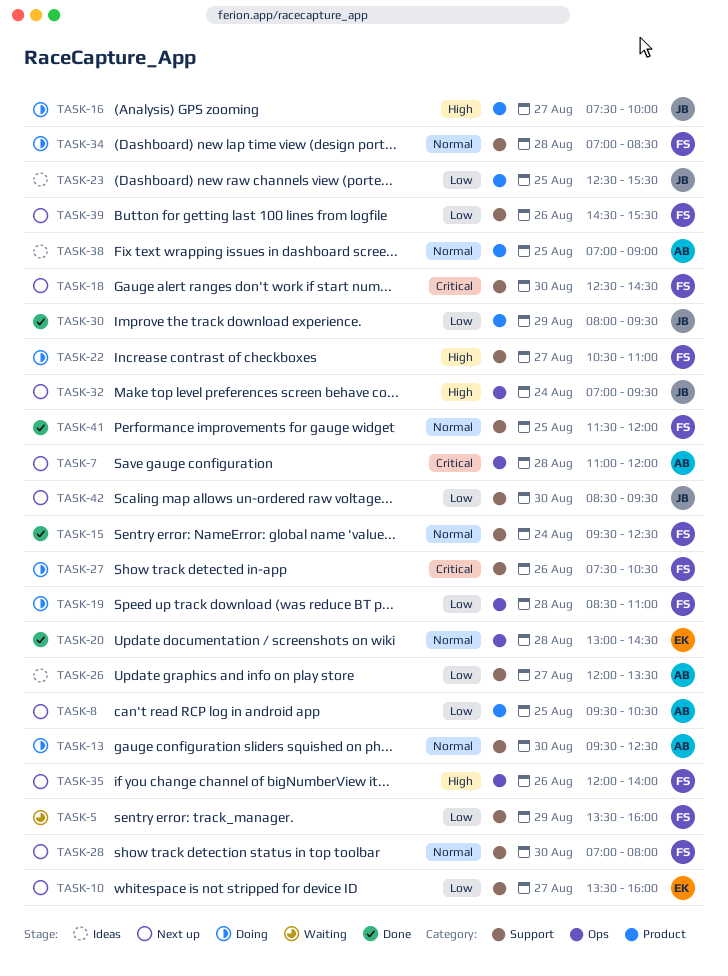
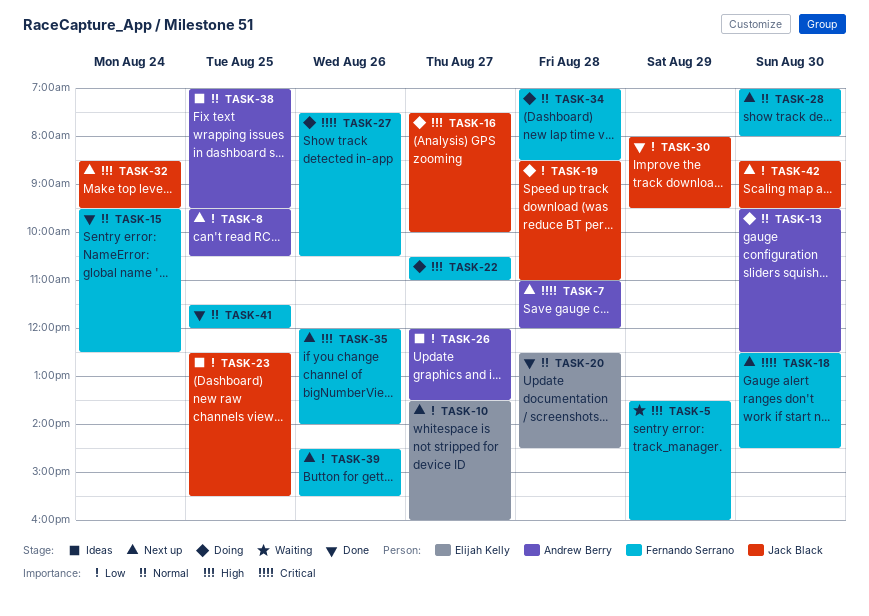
TASK-5, priority: Low -> High
TASK-19, owner: Fernando Serrano -> Jack Black
TASK-20, begins: 13:00 -> 12:30
TASK-32, begins: 07:00 -> 08:30
TASK-38, ends: 09:00 -> 09:30

